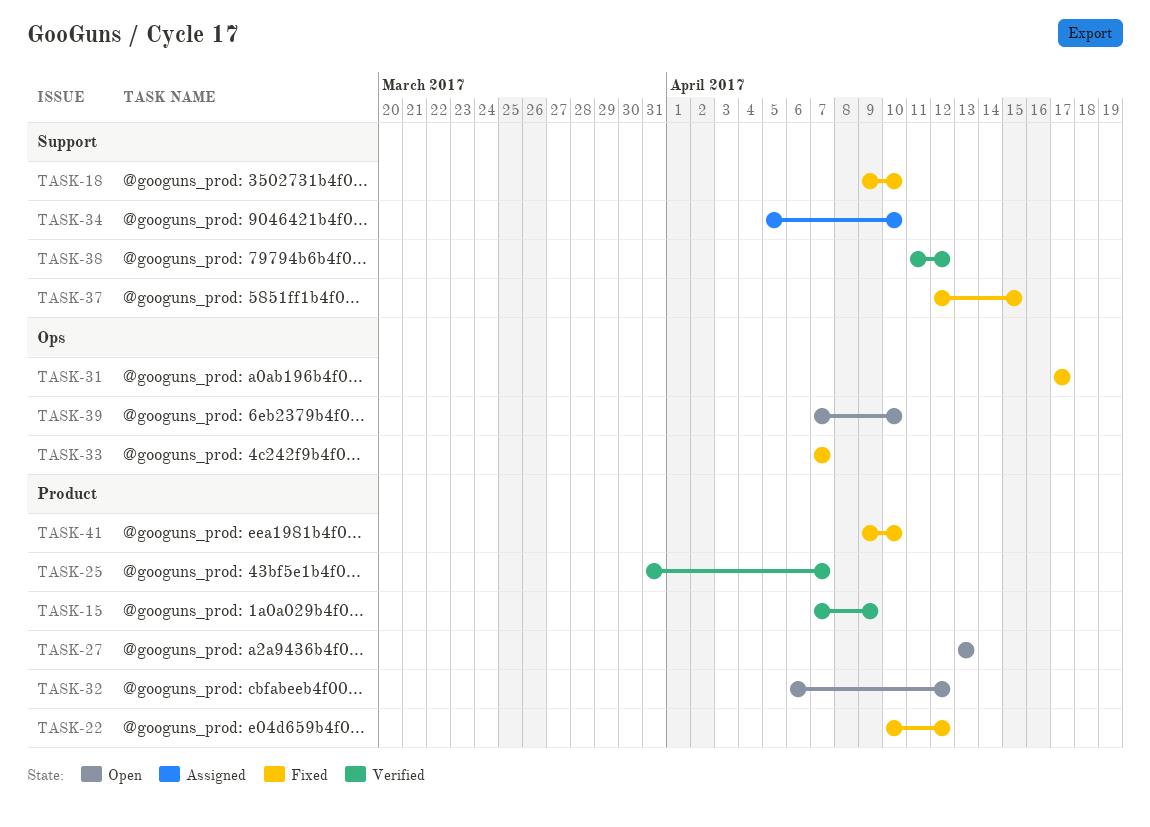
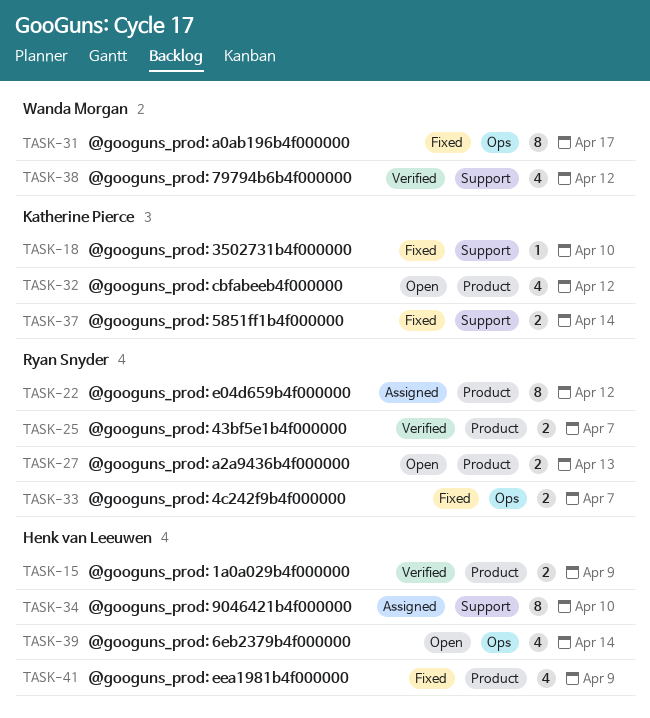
TASK-22, status: Fixed -> Assigned
TASK-37, due: Apr 15 -> Apr 14
TASK-39, due: Apr 10 -> Apr 14
TASK-41, due: Apr 10 -> Apr 9

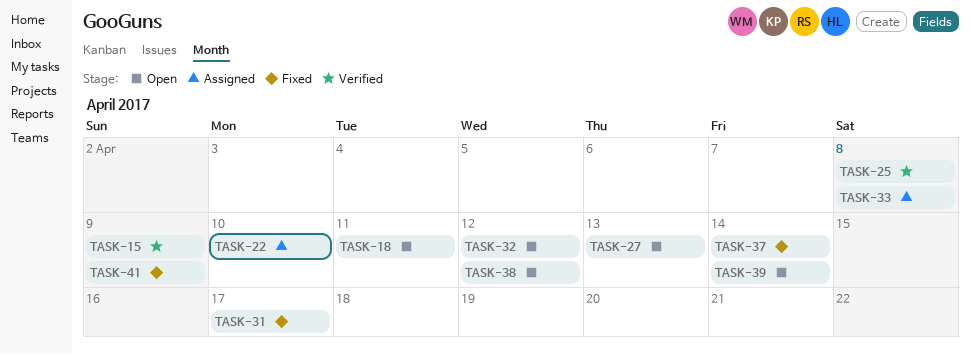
TASK-18, status: Fixed -> Open
TASK-18, due: Apr 10 -> Apr 11
TASK-22, due: Apr 12 -> Apr 10
TASK-25, due: Apr 7 -> Apr 8
TASK-33, status: Fixed -> Assigned
TASK-33, due: Apr 7 -> Apr 8
TASK-34: present -> none
TASK-38, status: Verified -> Open

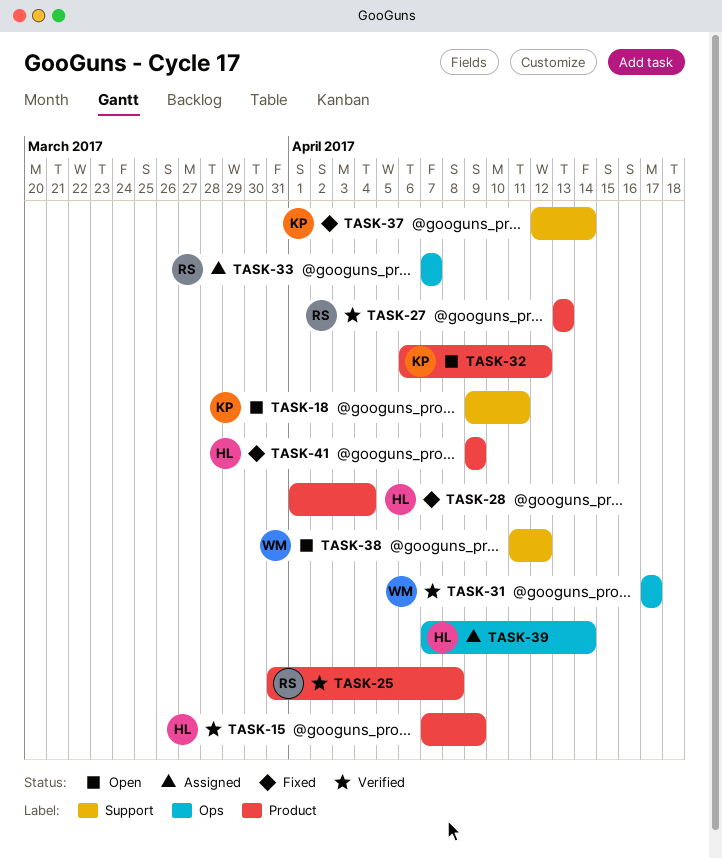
TASK-22: present -> none
TASK-27, status: Open -> Verified
TASK-28: none -> present
TASK-31, status: Fixed -> Verified
TASK-33, due: Apr 8 -> Apr 7
TASK-39, status: Open -> Assigned

